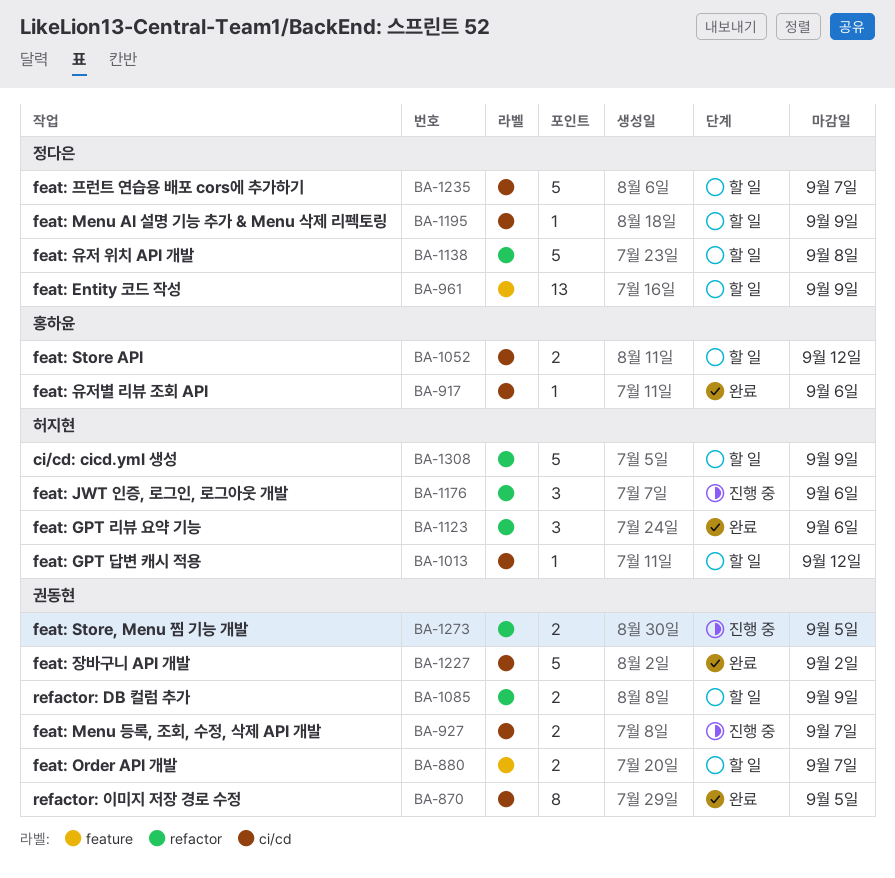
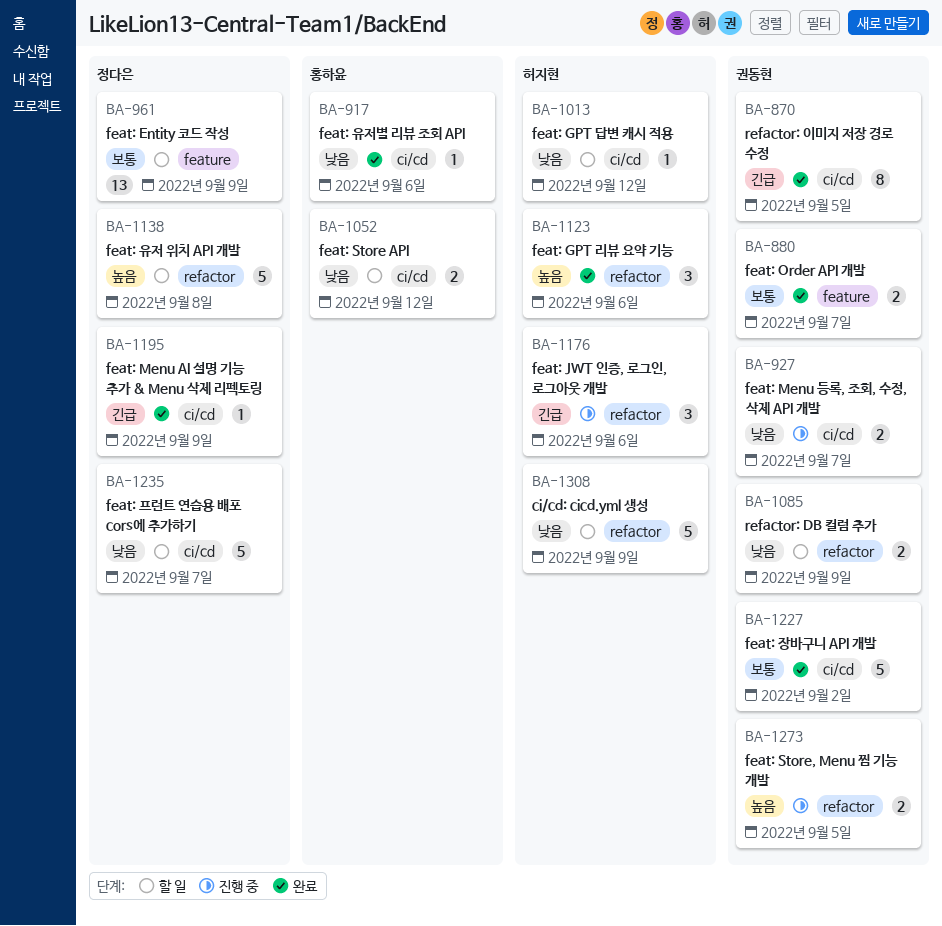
BA-880, status: 할 일 -> 완료
BA-1195, status: 할 일 -> 완료

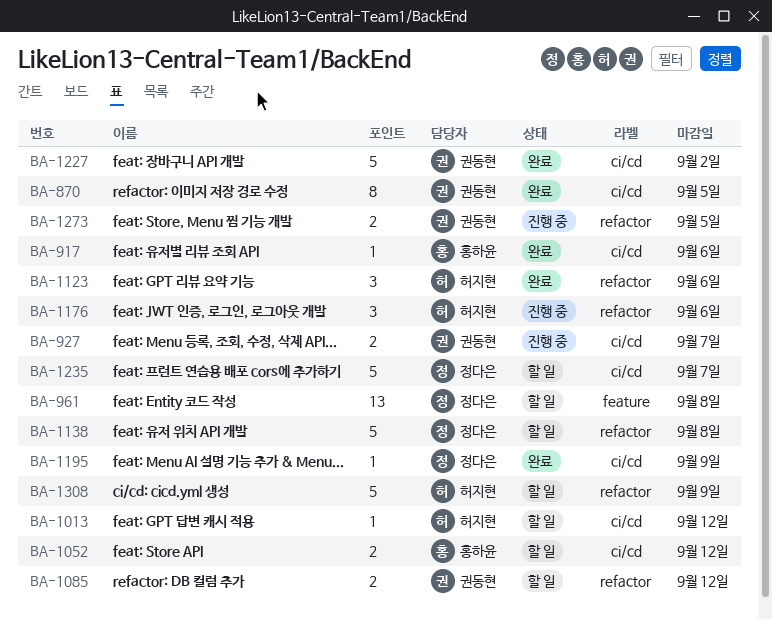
BA-880: present -> none
BA-961, due: Sep 9 -> Sep 8
BA-1085, due: Sep 9 -> Sep 12

